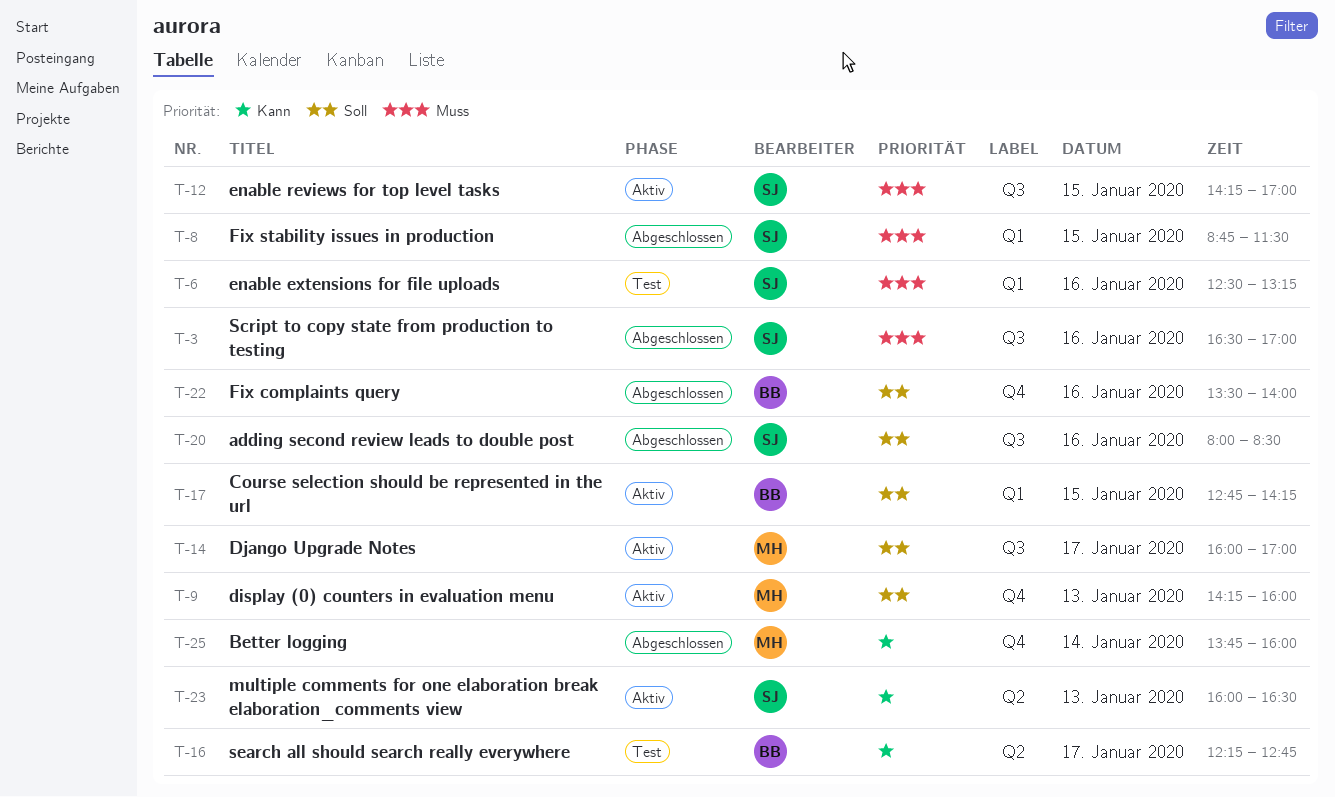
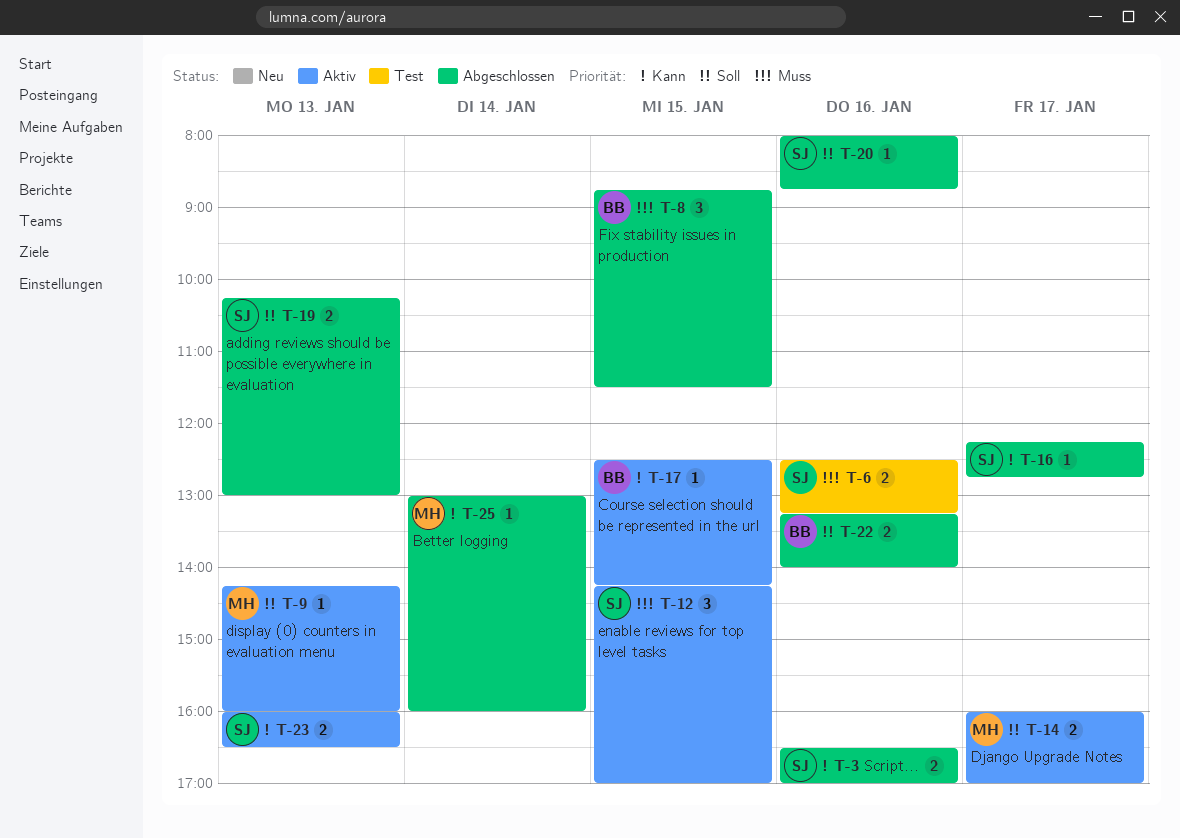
T-3, priority: Muss -> Kann
T-8, owner: SJ -> BB
T-16, status: Test -> Abgeschlossen
T-16, owner: BB -> SJ
T-17, priority: Soll -> Kann
T-17, begins: 12:45 -> 12:30
T-19: none -> present
T-20, ends: 08:30 -> 08:45
T-22, begins: 13:30 -> 13:15
T-25, begins: 13:45 -> 13:00

